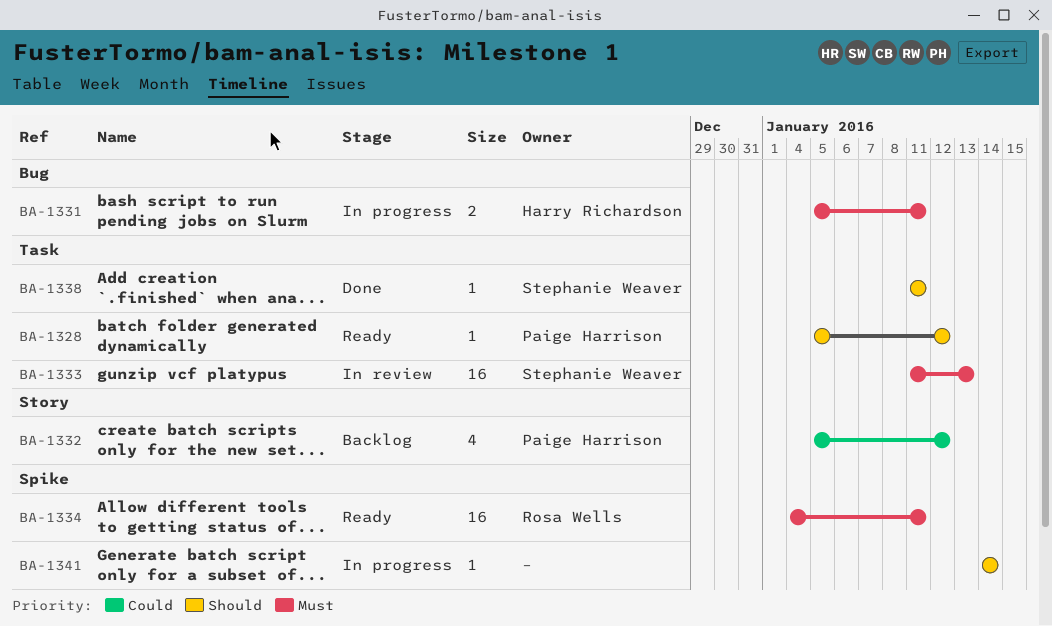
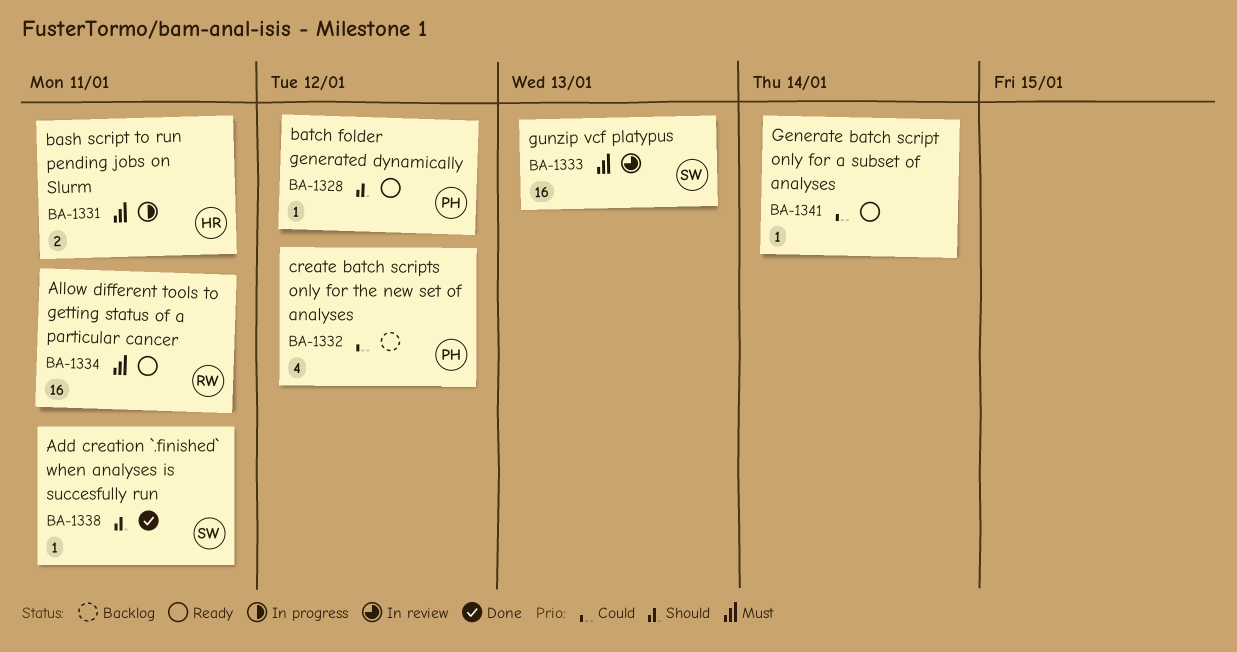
BA-1341, status: In progress -> Ready
BA-1341, priority: Should -> Could

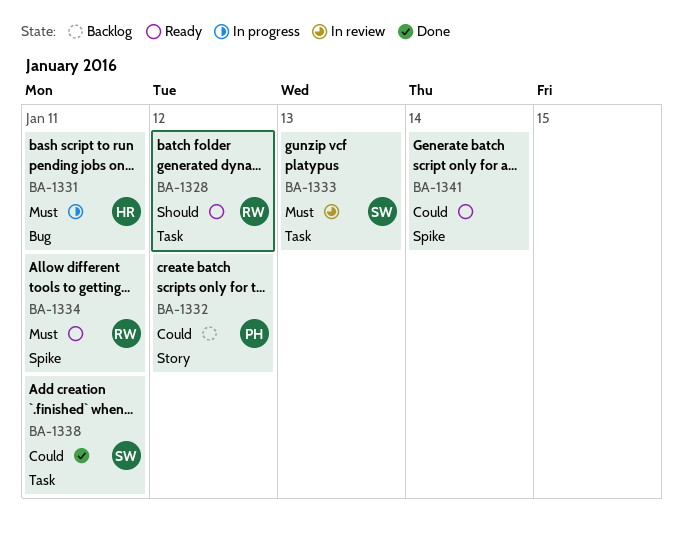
BA-1328, owner: PH -> RW
BA-1338, priority: Should -> Could

